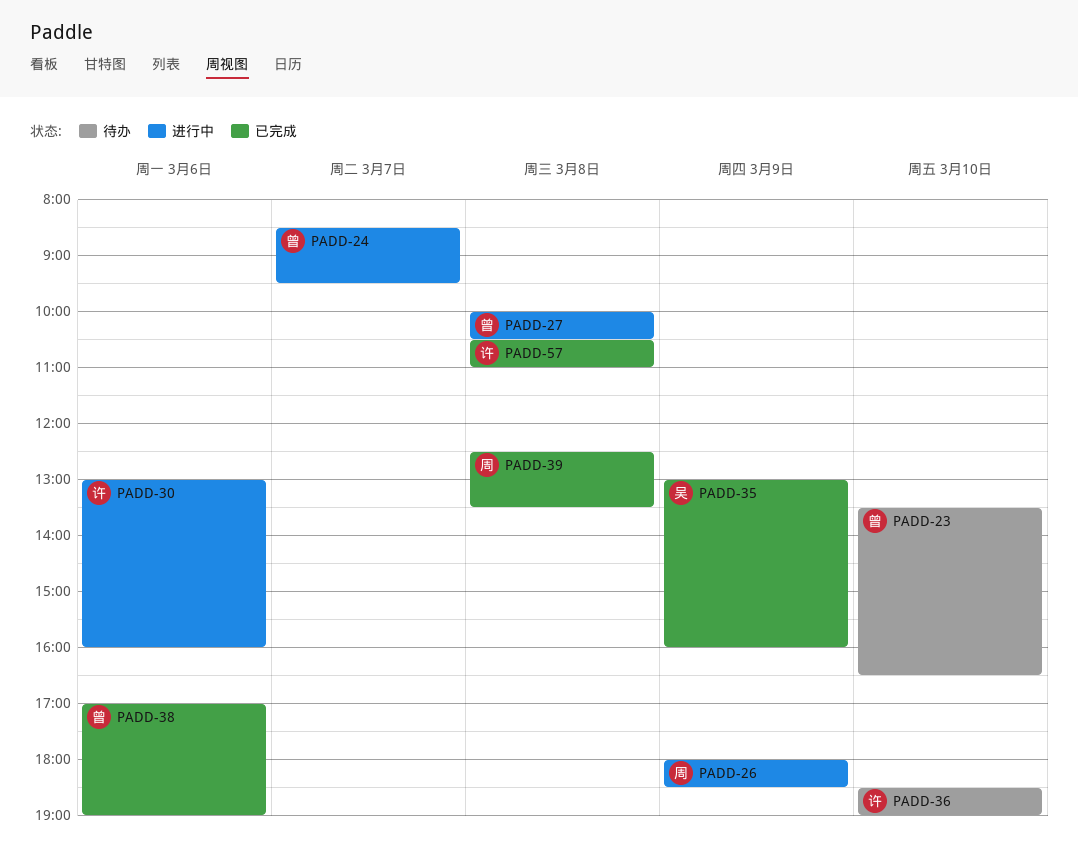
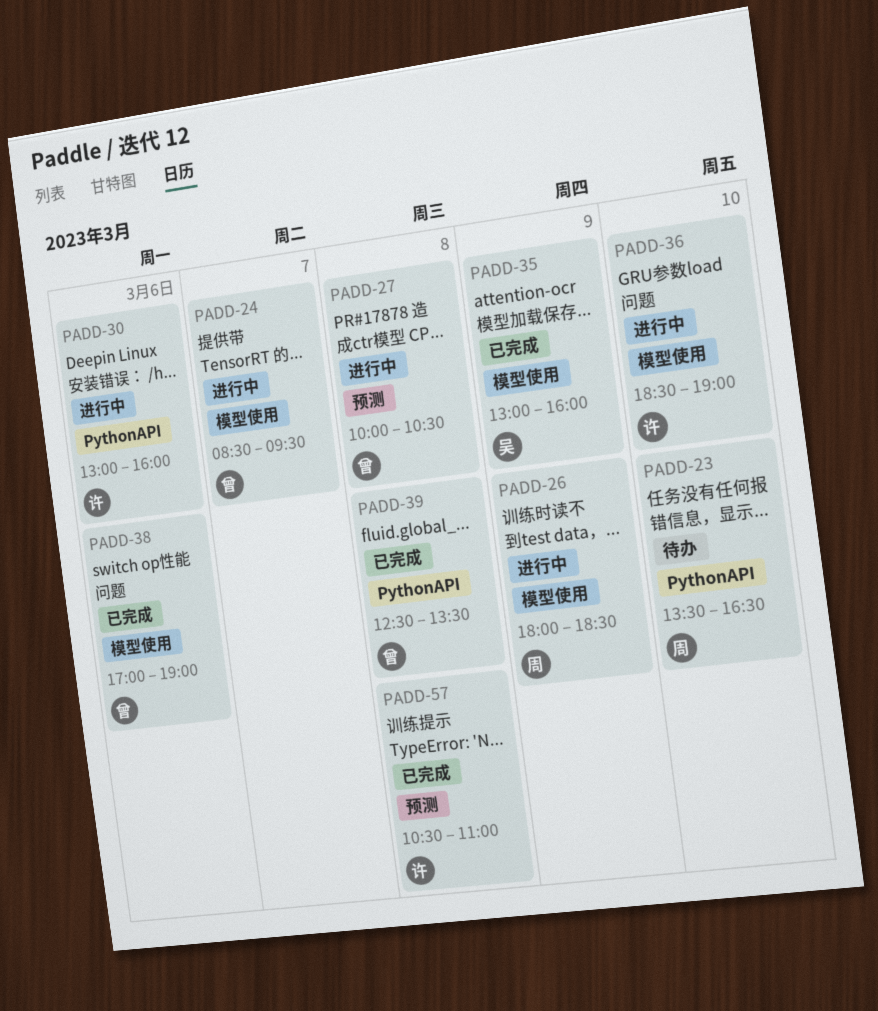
PADD-23, owner: 曾 -> 周
PADD-36, status: 待办 -> 进行中
PADD-39, owner: 周 -> 曾

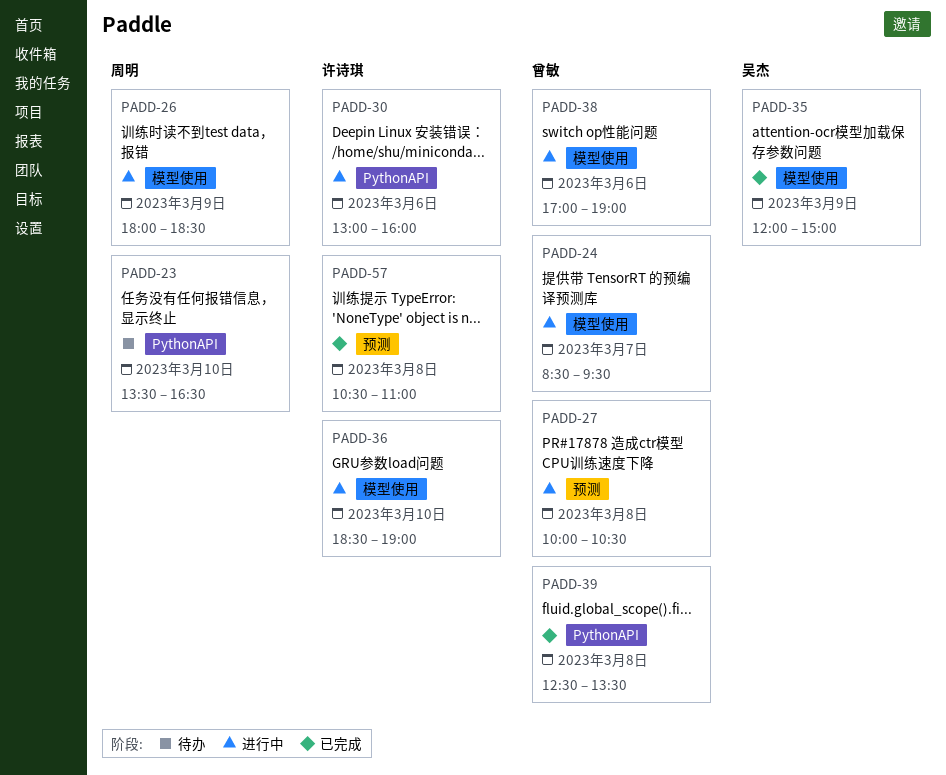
PADD-35, begins: 13:00 -> 12:00
PADD-35, ends: 16:00 -> 15:00
PADD-38, status: 已完成 -> 进行中

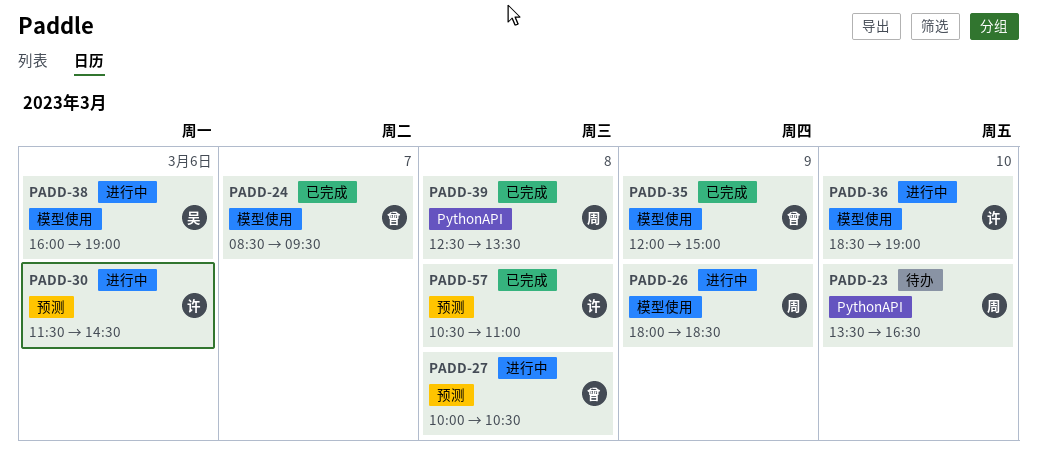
PADD-24, status: 进行中 -> 已完成
PADD-30, label: PythonAPI -> 预测
PADD-30, begins: 13:00 -> 11:30
PADD-30, ends: 16:00 -> 14:30
PADD-35, owner: 吴杰 -> 曾敏
PADD-38, owner: 曾敏 -> 吴杰
PADD-38, begins: 17:00 -> 16:00
PADD-39, owner: 曾敏 -> 周明

